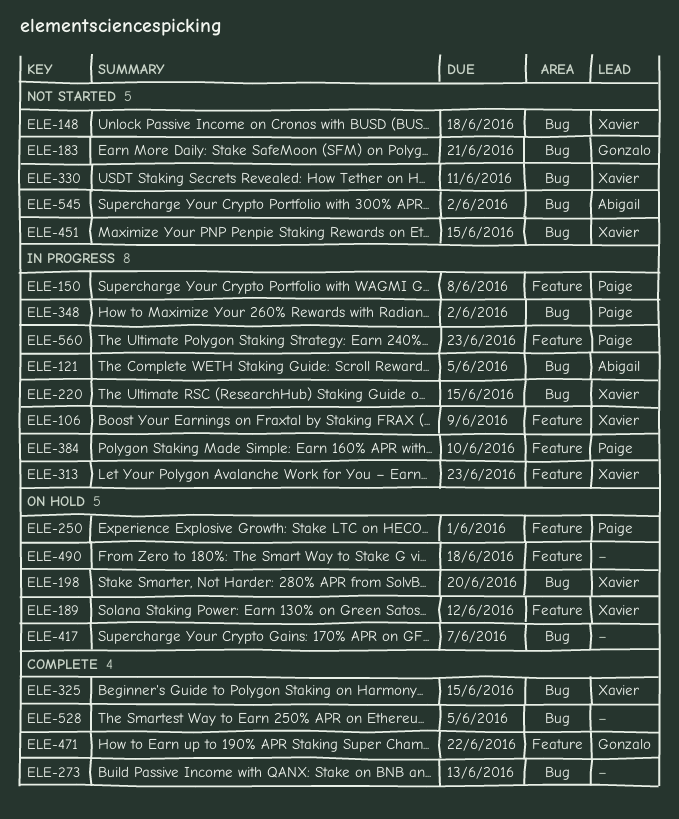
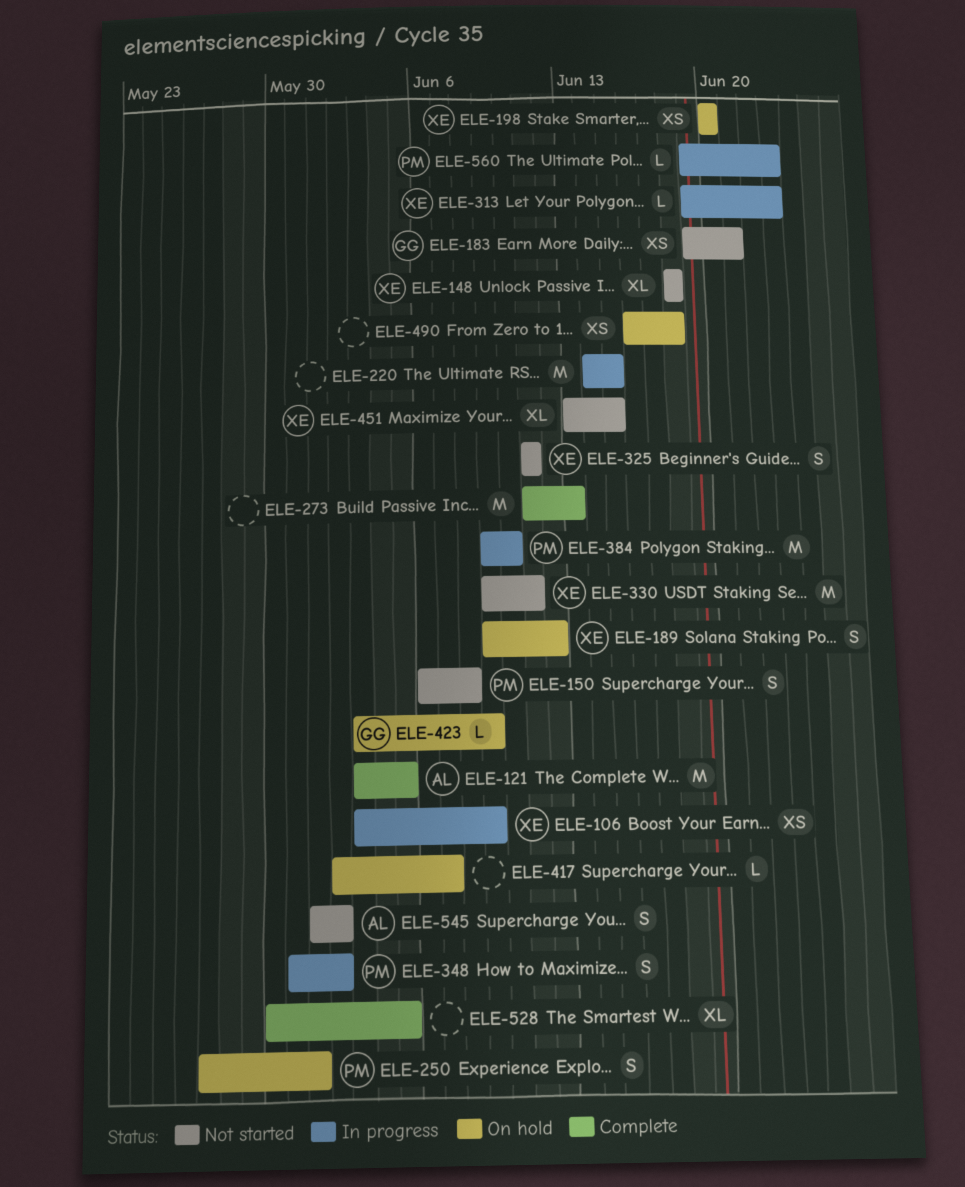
ELE-121, status: In progress -> Complete
ELE-150, status: In progress -> Not started
ELE-220, owner: Xavier -> none
ELE-325, status: Complete -> Not started
ELE-325, due: Jun 15 -> Jun 11
ELE-423: none -> present
ELE-471: present -> none

